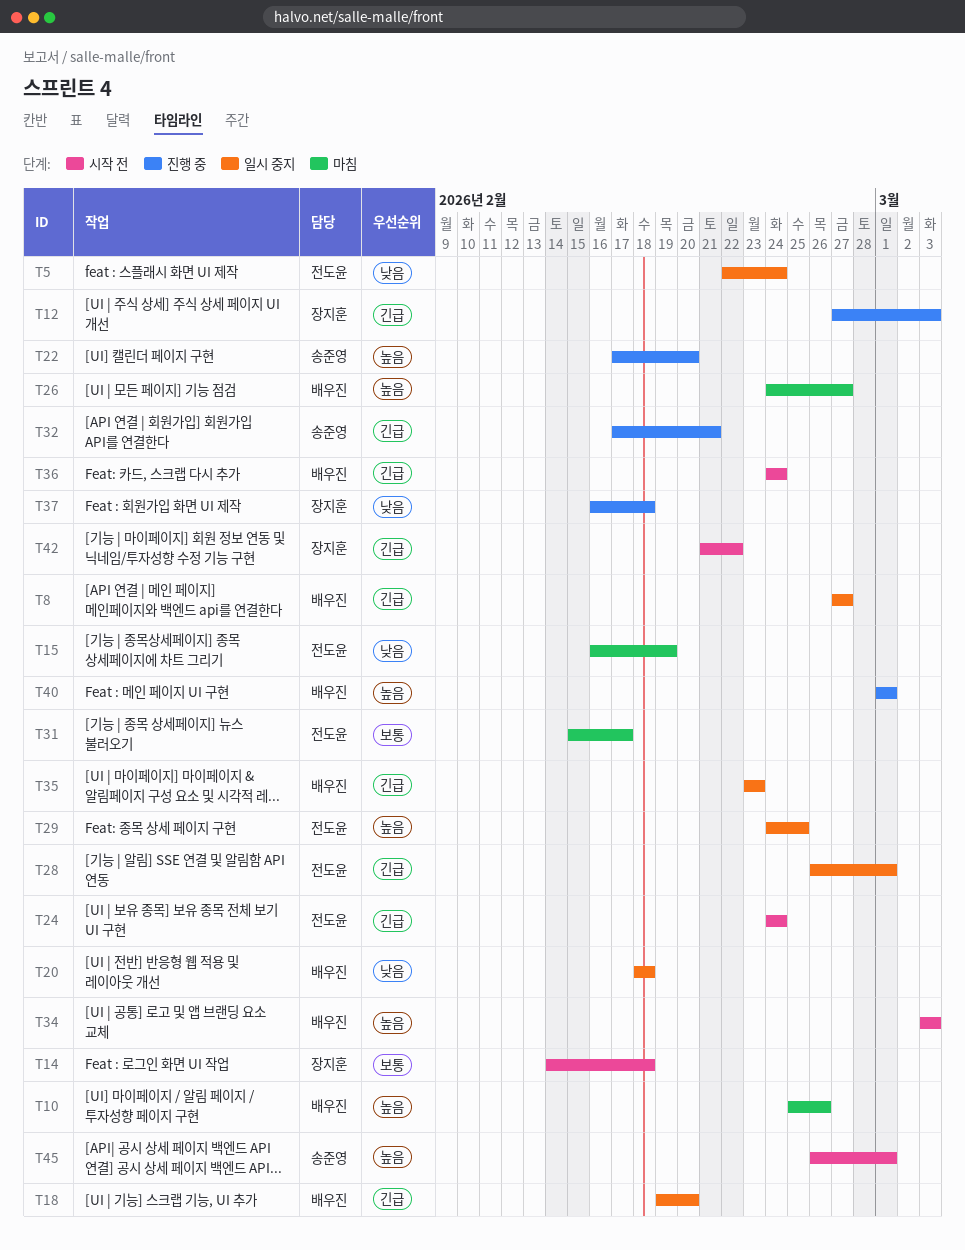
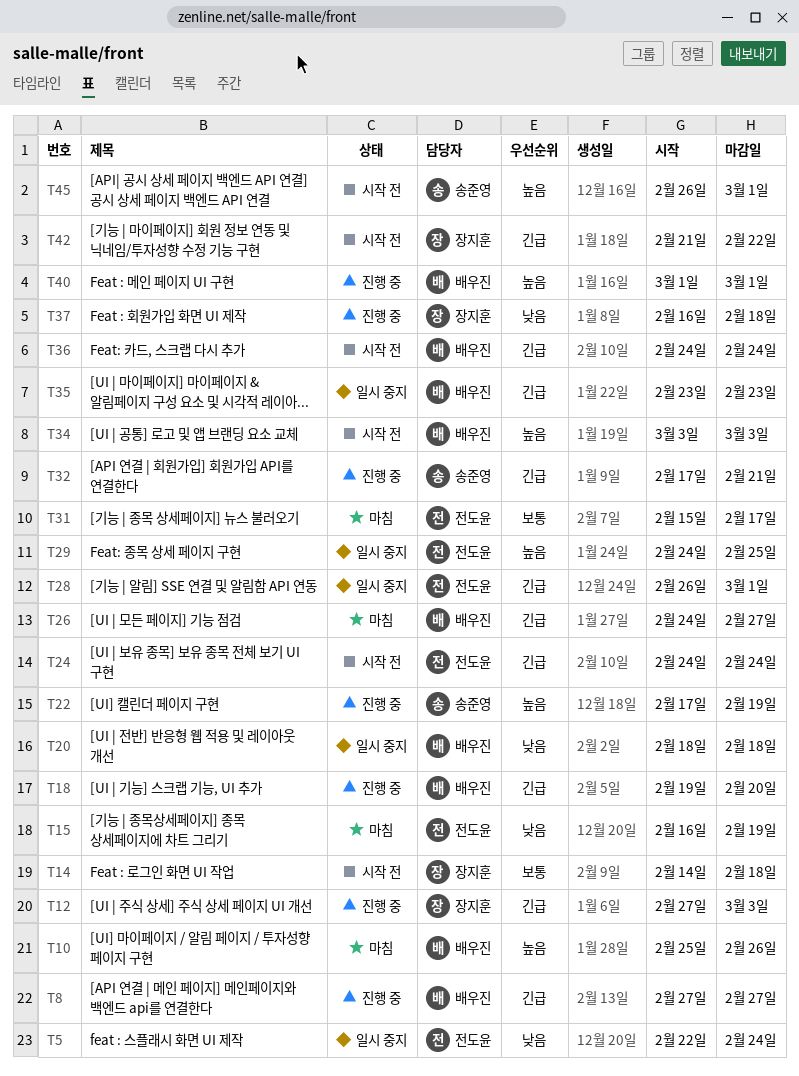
T8, status: 일시 중지 -> 진행 중
T18, status: 일시 중지 -> 진행 중
T22, due: Feb 20 -> Feb 19
T26, priority: 높음 -> 긴급

